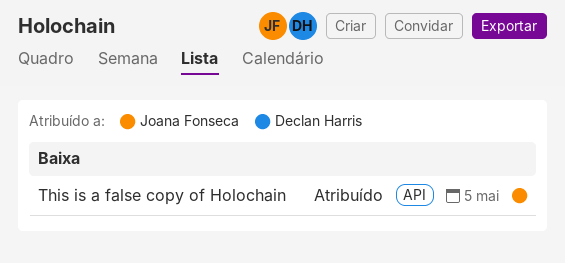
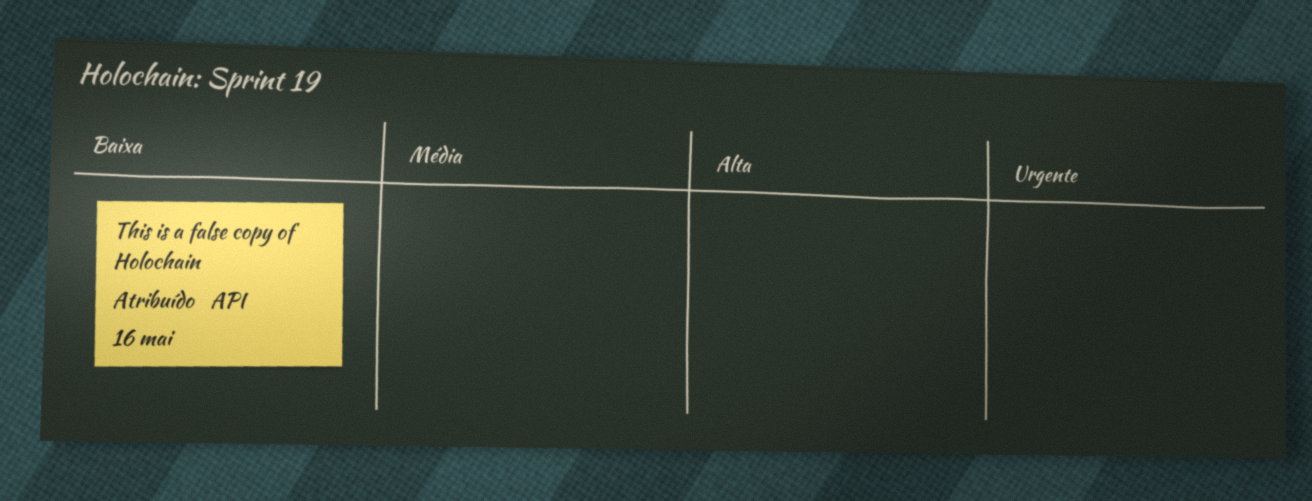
This is a false copy of Holochain, due: May 5 -> May 16

